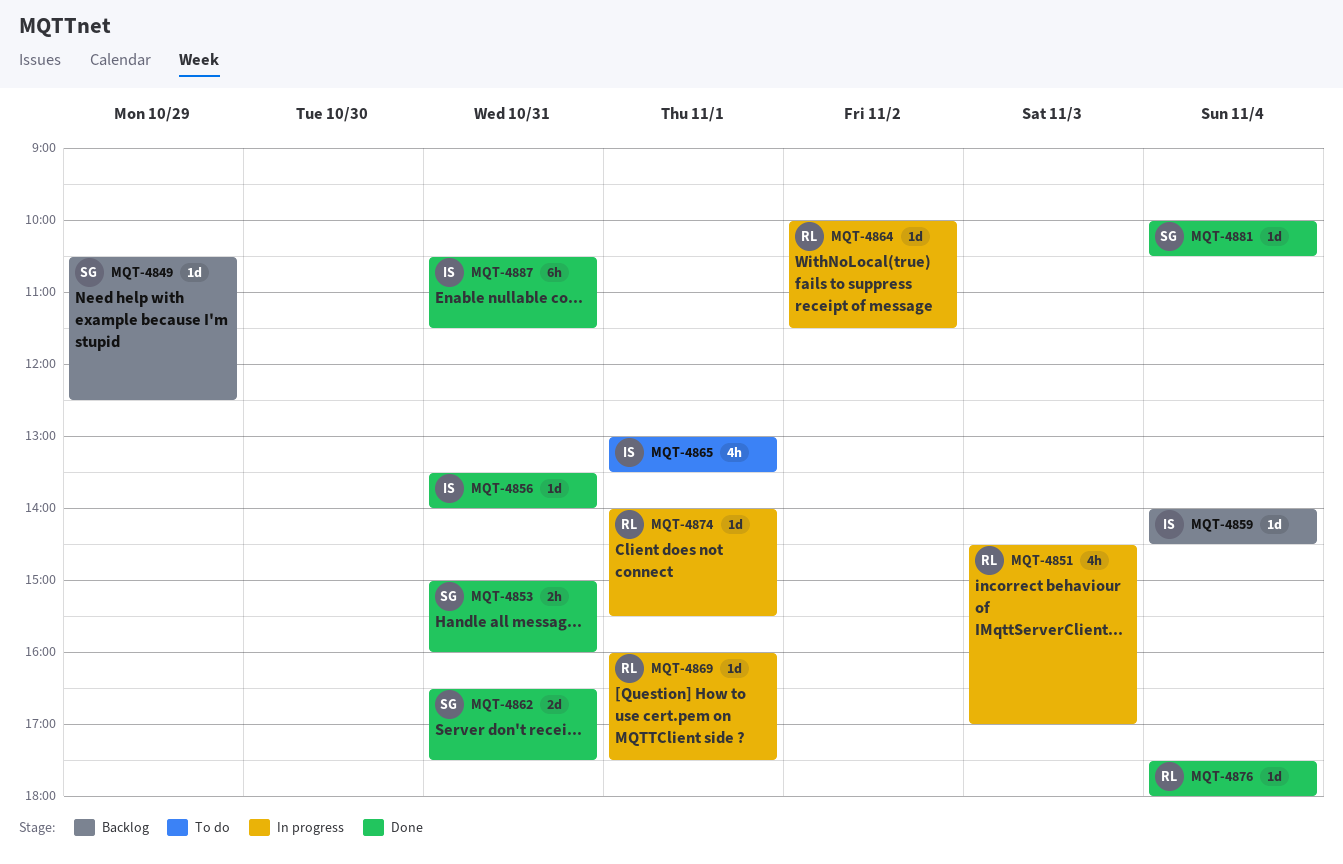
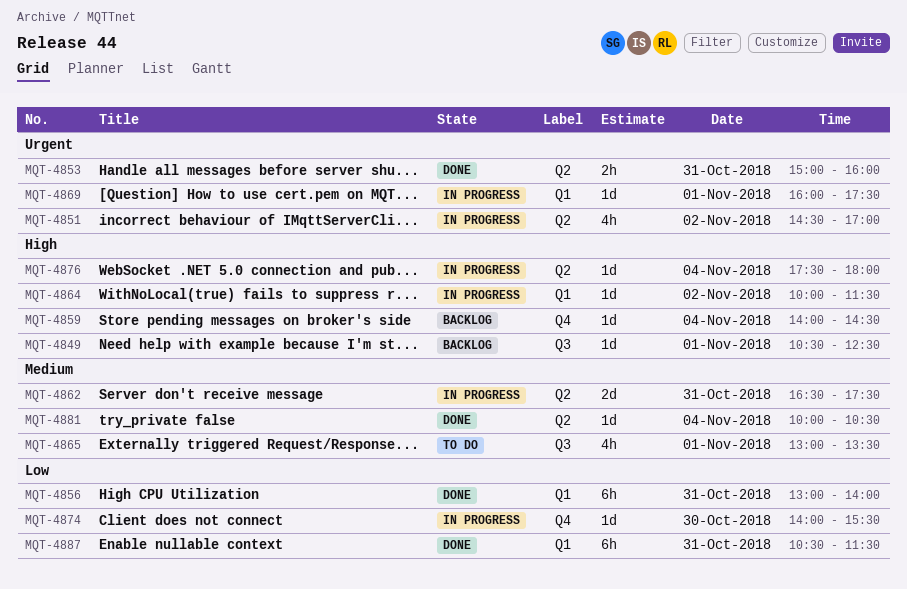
MQT-4849, day: Oct 29 -> Nov 1
MQT-4851, day: Nov 3 -> Nov 2
MQT-4856, estimate: 1d -> 6h
MQT-4856, begins: 13:30 -> 13:00
MQT-4862, status: Done -> In progress
MQT-4874, day: Nov 1 -> Oct 30
MQT-4876, status: Done -> In progress

